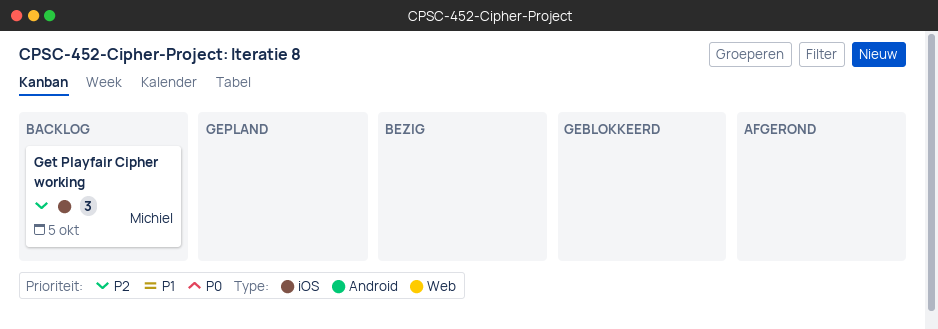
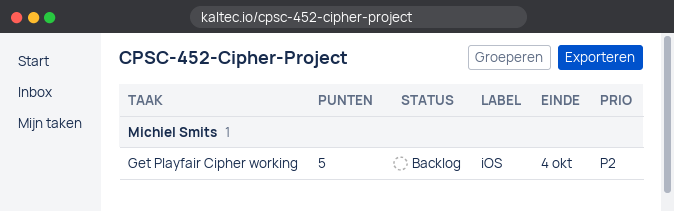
Get Playfair Cipher working, estimate: 3 -> 5
Get Playfair Cipher working, due: Oct 5 -> Oct 4

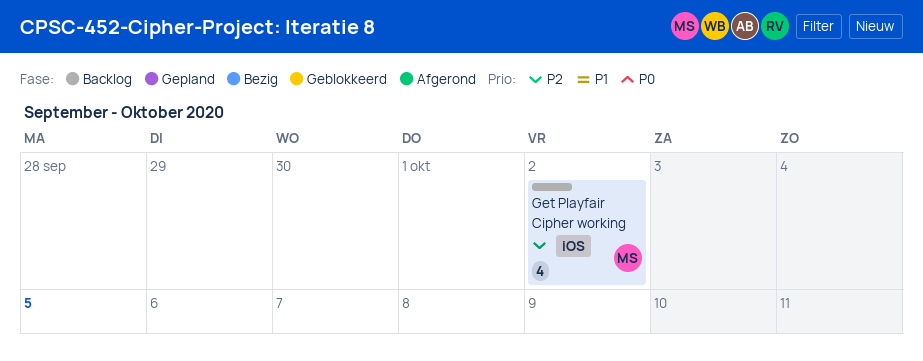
Get Playfair Cipher working, estimate: 5 -> 4
Get Playfair Cipher working, due: Oct 4 -> Oct 2

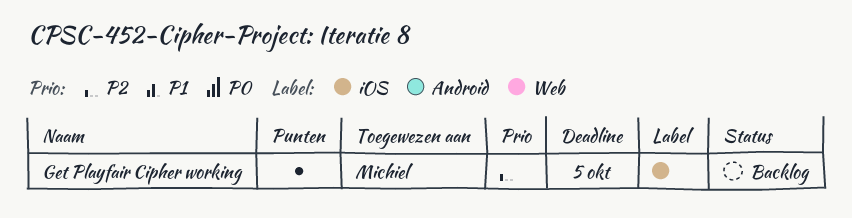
Get Playfair Cipher working, estimate: 4 -> 1
Get Playfair Cipher working, due: Oct 2 -> Oct 5

